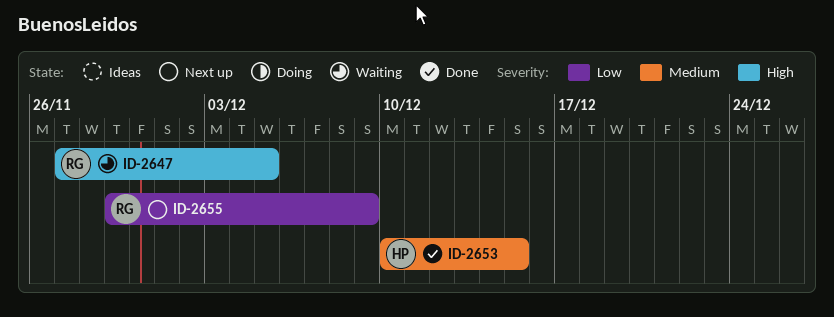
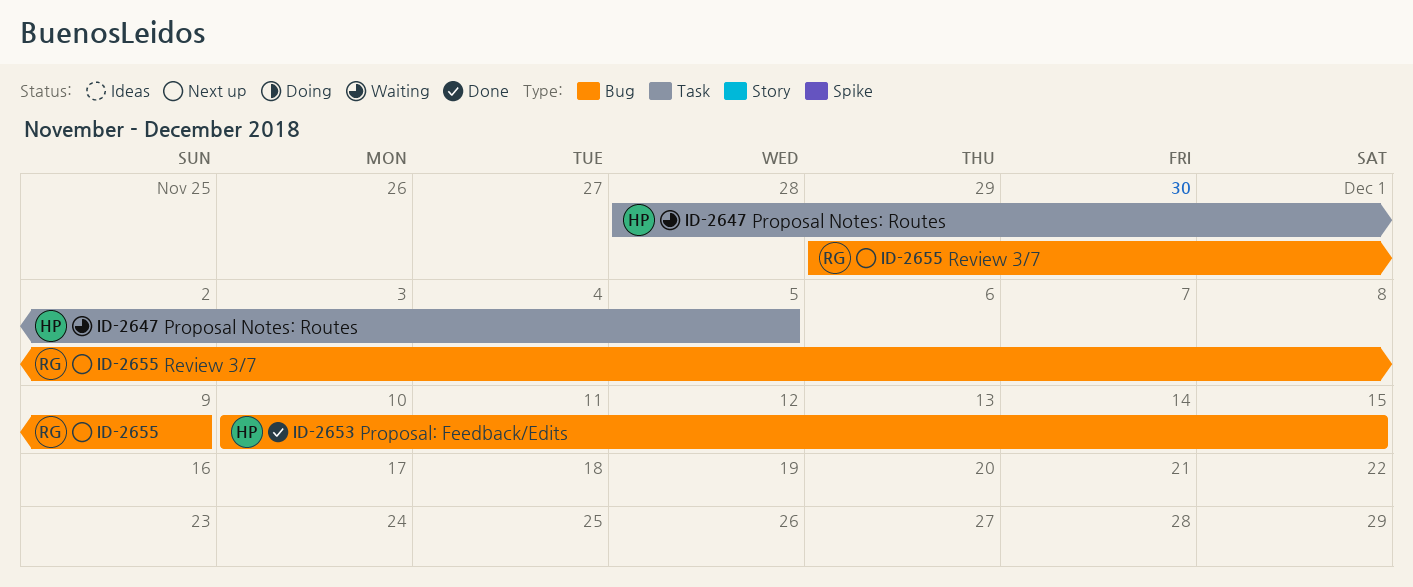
ID-2647, owner: RG -> HP
ID-2647, start: Nov 27 -> Nov 28

